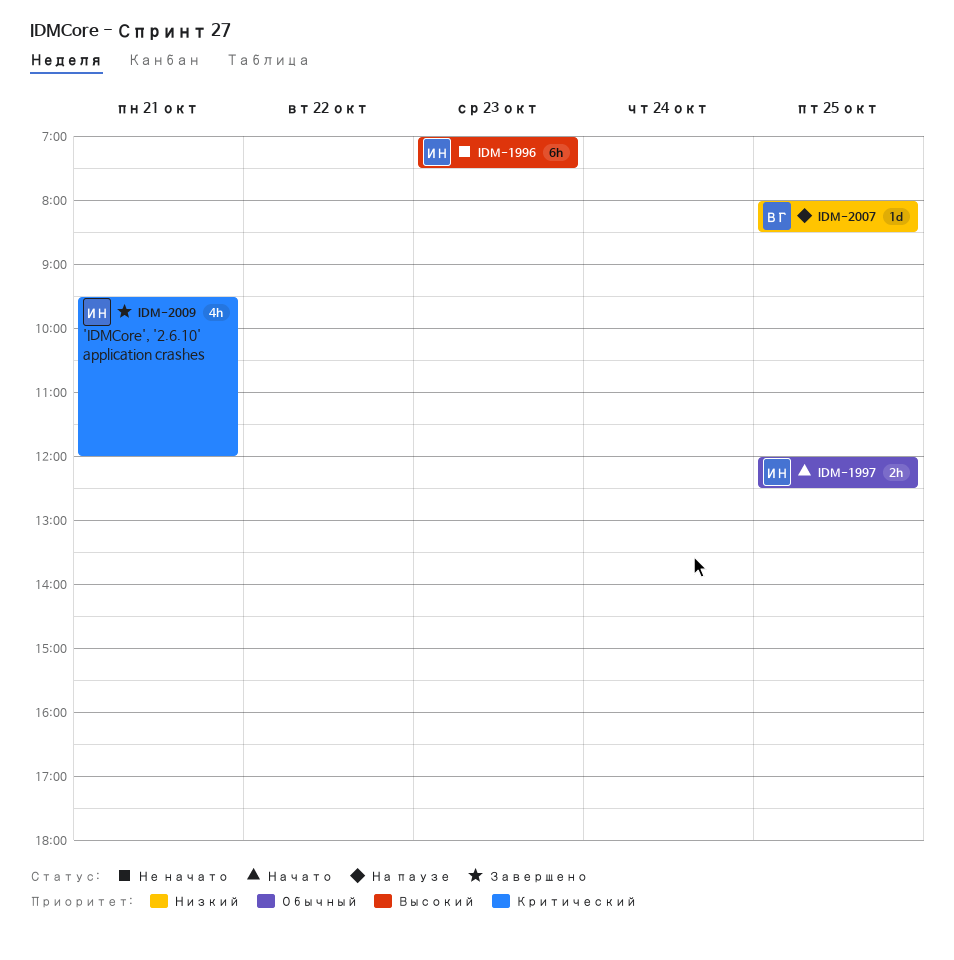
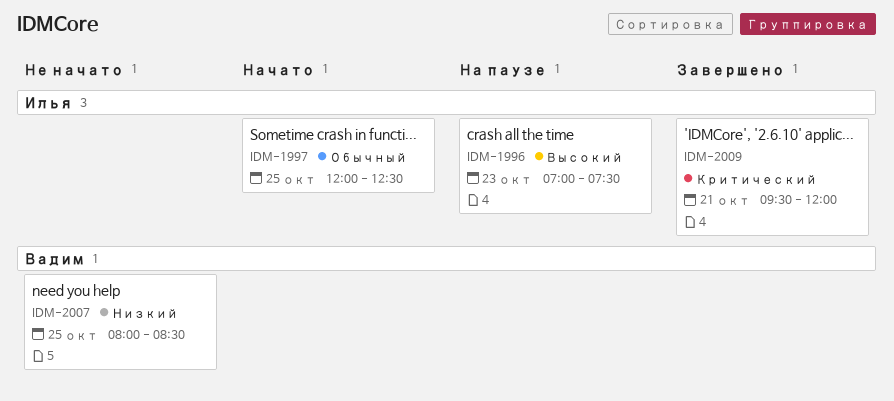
IDM-1996, status: Не начато -> На паузе
IDM-2007, status: На паузе -> Не начато

